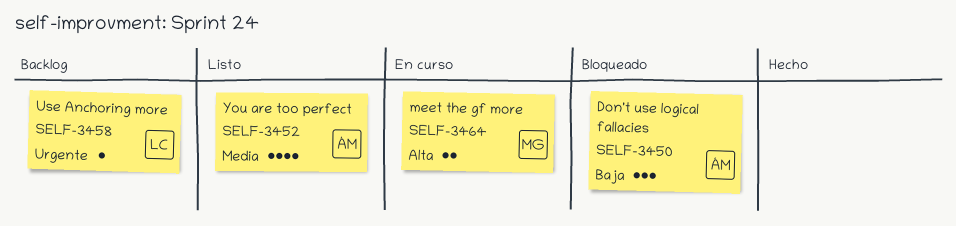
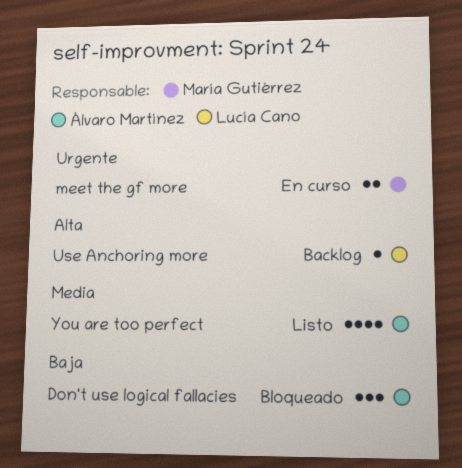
meet the gf more, priority: Alta -> Urgente
Use Anchoring more, priority: Urgente -> Alta

